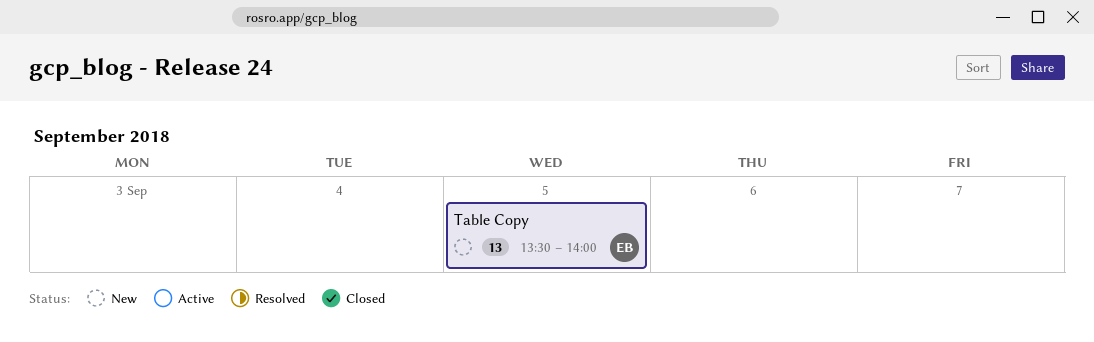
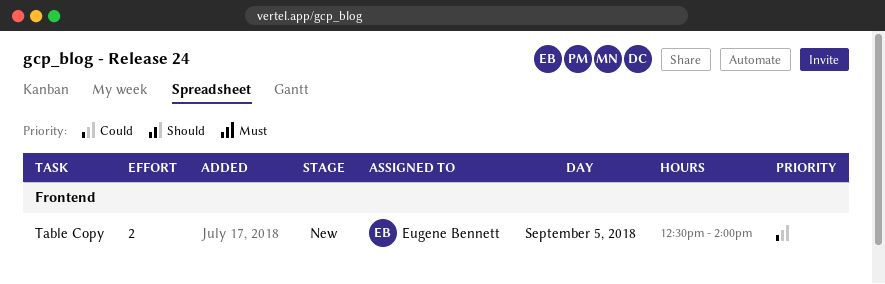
Table Copy, estimate: 13 -> 2
Table Copy, begins: 13:30 -> 12:30

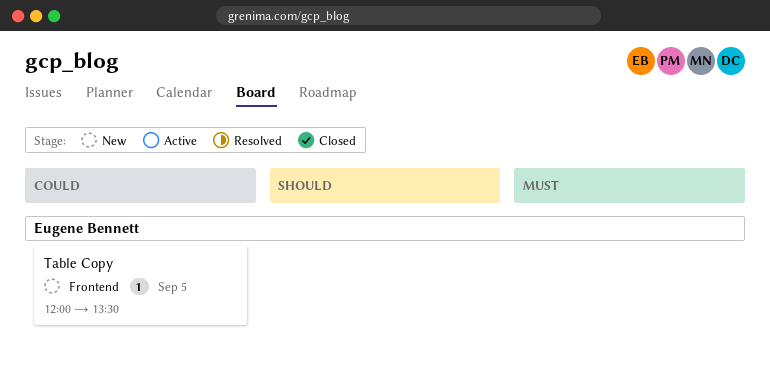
Table Copy, estimate: 2 -> 1
Table Copy, begins: 12:30 -> 12:00
Table Copy, ends: 14:00 -> 13:30

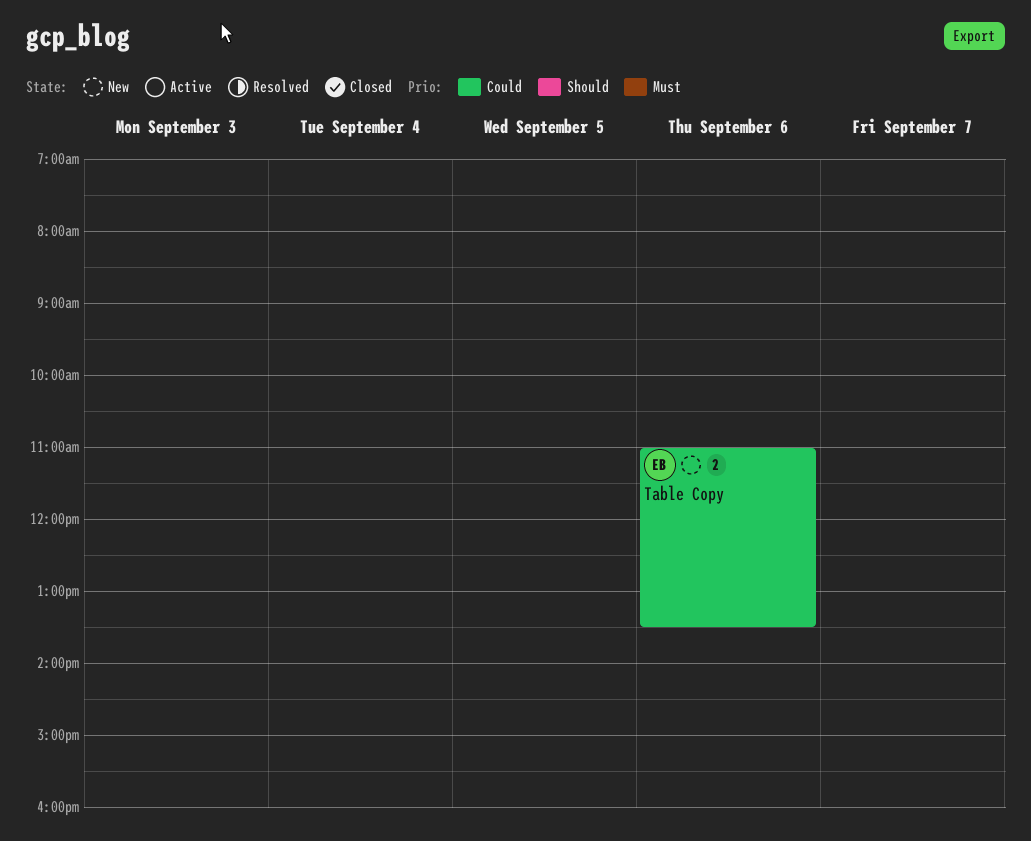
Table Copy, estimate: 1 -> 2
Table Copy, day: Sep 5 -> Sep 6
Table Copy, begins: 12:00 -> 11:00

